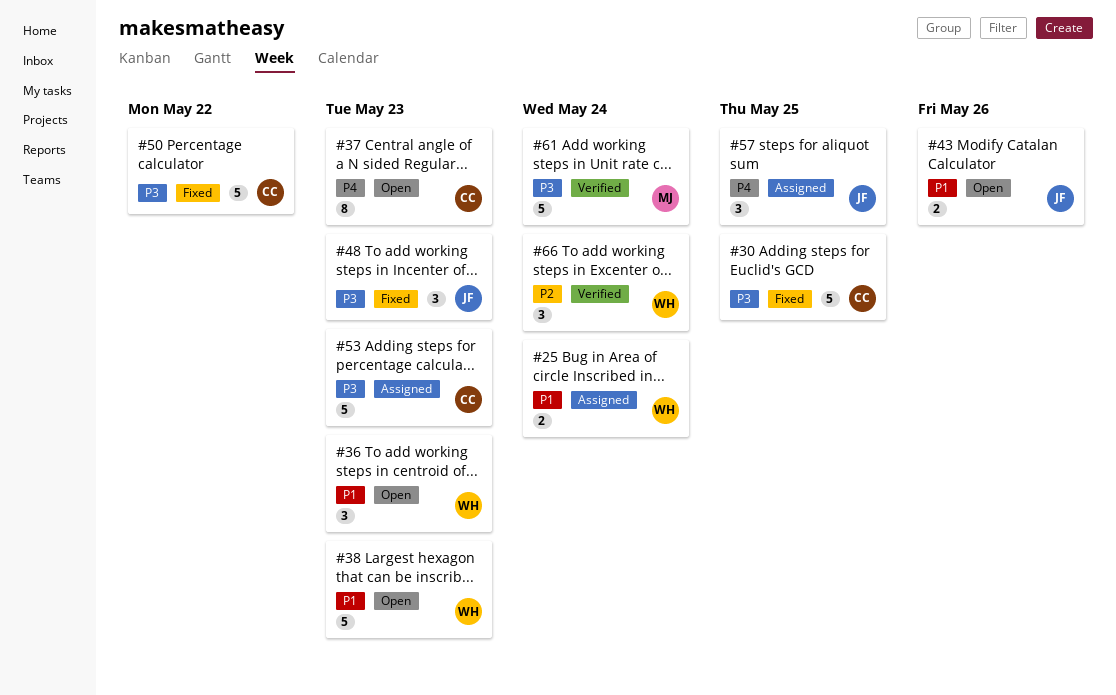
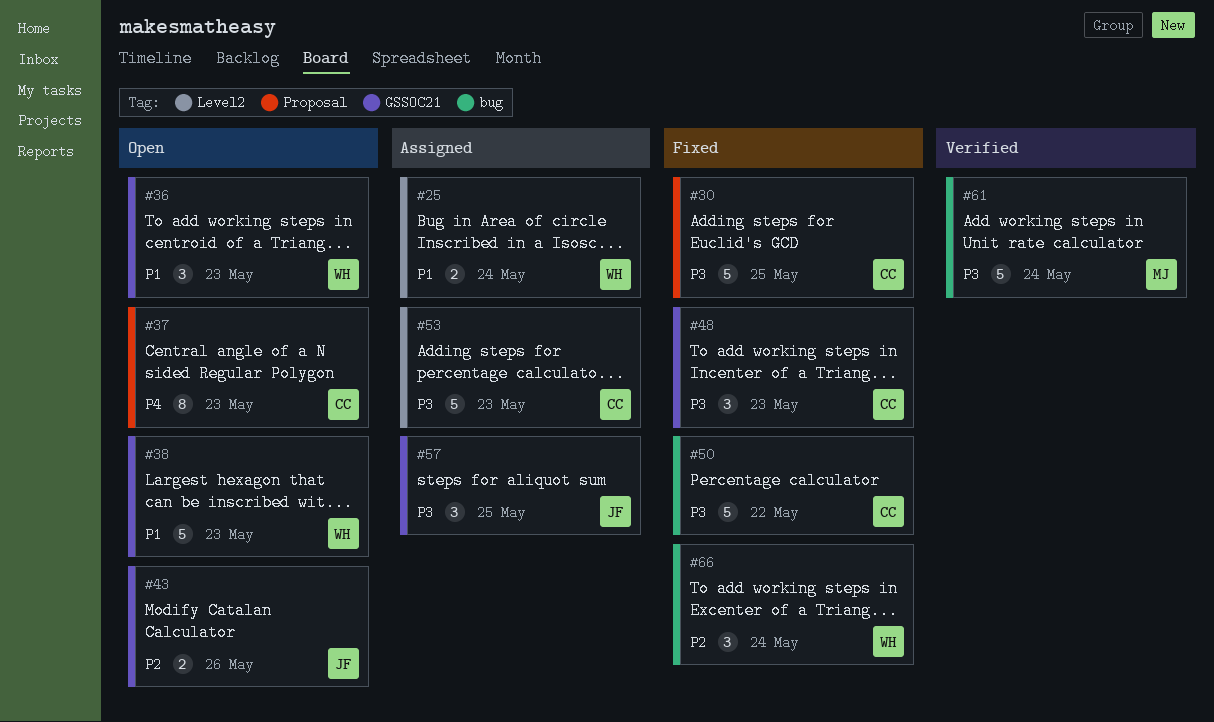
#43, priority: P1 -> P2
#48, owner: JF -> CC
#57, priority: P4 -> P3
#66, status: Verified -> Fixed

